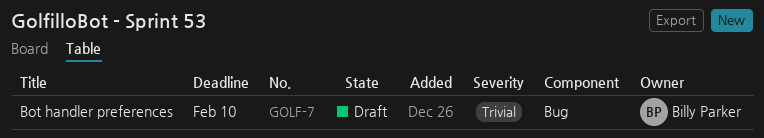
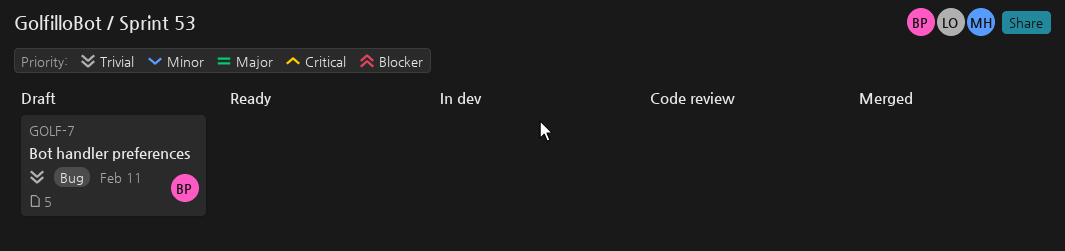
GOLF-7, due: Feb 10 -> Feb 11

